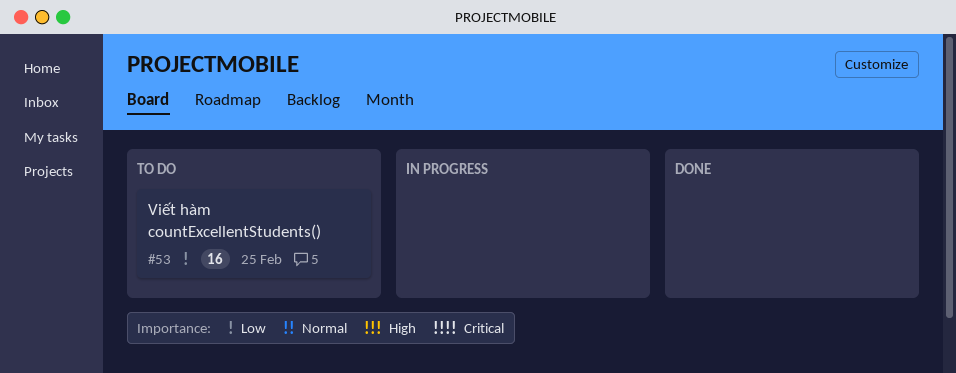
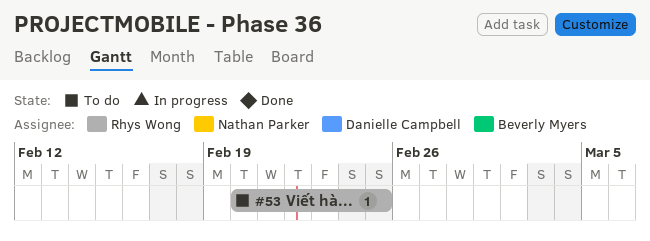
#53, estimate: 16 -> 1

